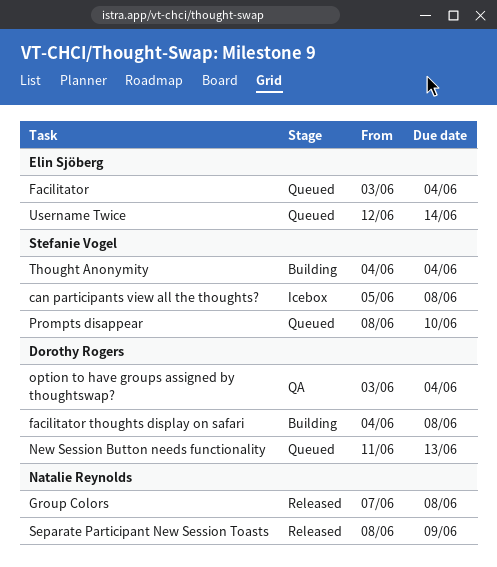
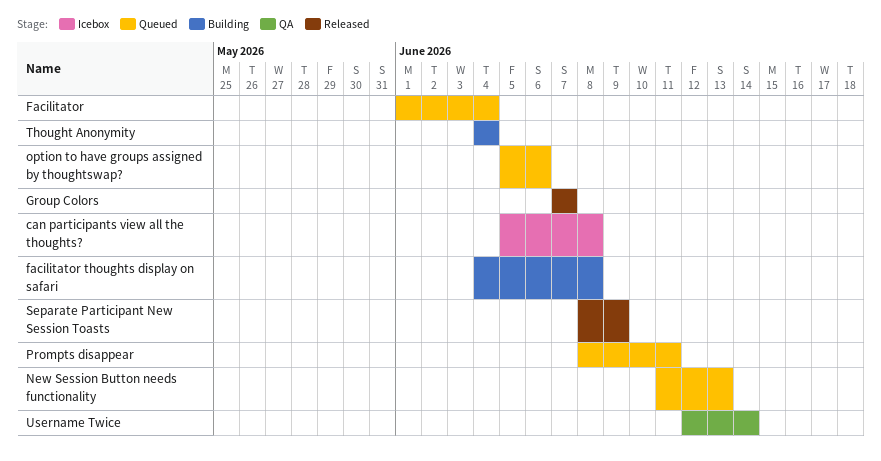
Facilitator, start: Jun 3 -> Jun 1
Group Colors, due: Jun 8 -> Jun 7
option to have groups assigned by thoughtswap?, status: QA -> Queued
option to have groups assigned by thoughtswap?, start: Jun 3 -> Jun 5
option to have groups assigned by thoughtswap?, due: Jun 4 -> Jun 6
Prompts disappear, due: Jun 10 -> Jun 11
Username Twice, status: Queued -> QA

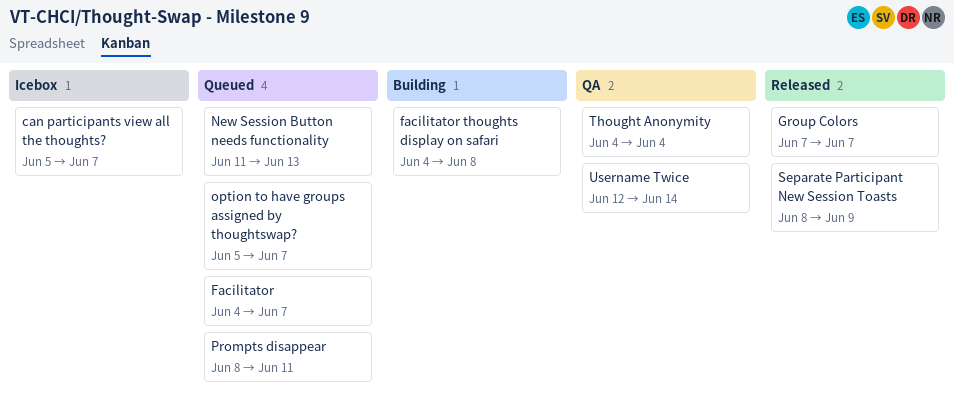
can participants view all the thoughts?, due: Jun 8 -> Jun 7
Facilitator, start: Jun 1 -> Jun 4
Facilitator, due: Jun 4 -> Jun 7
option to have groups assigned by thoughtswap?, due: Jun 6 -> Jun 7
Thought Anonymity, status: Building -> QA

